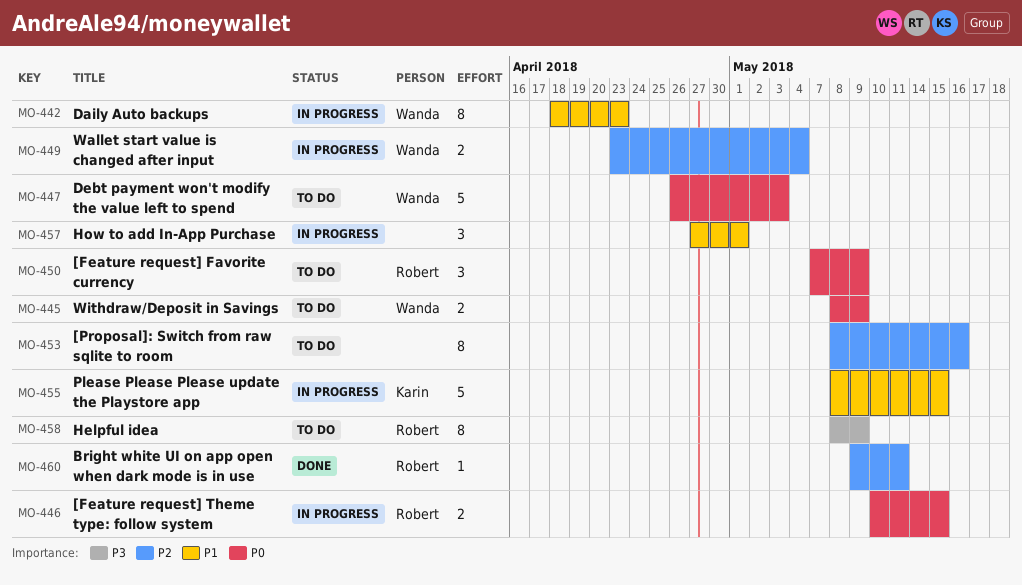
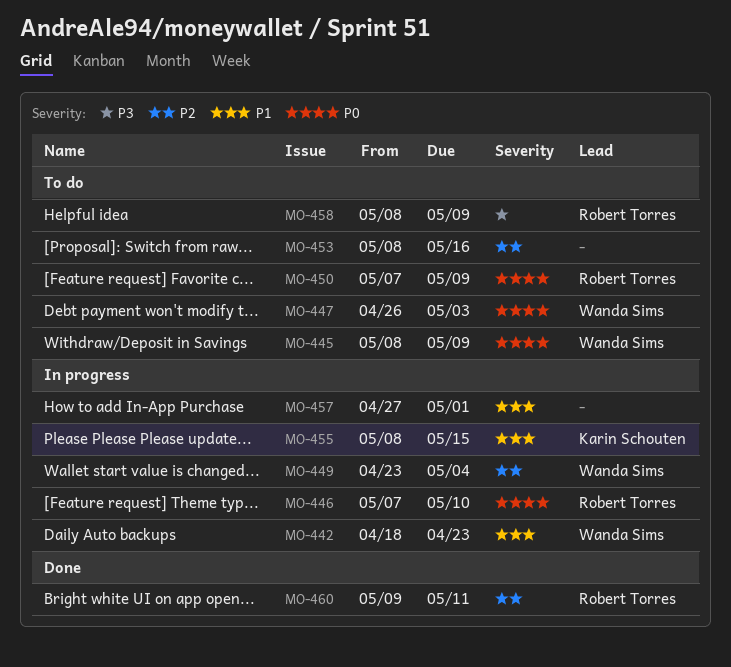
MO-446, start: May 10 -> May 7
MO-446, due: May 15 -> May 10

